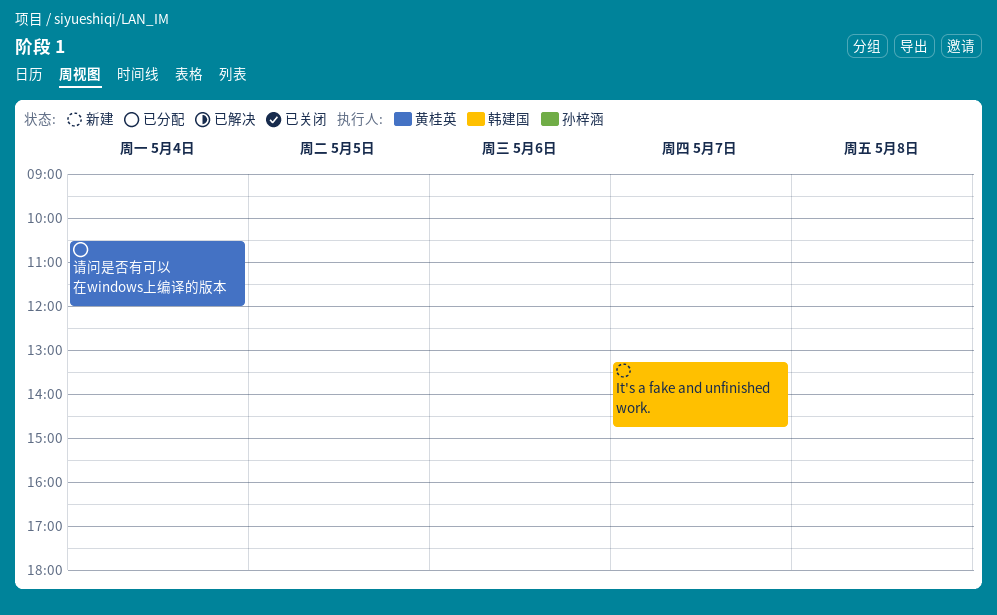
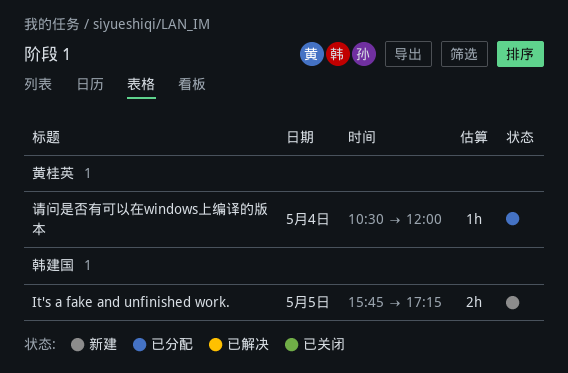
It's a fake and unfinished work., day: May 7 -> May 5
It's a fake and unfinished work., begins: 13:15 -> 15:45
It's a fake and unfinished work., ends: 14:45 -> 17:15

